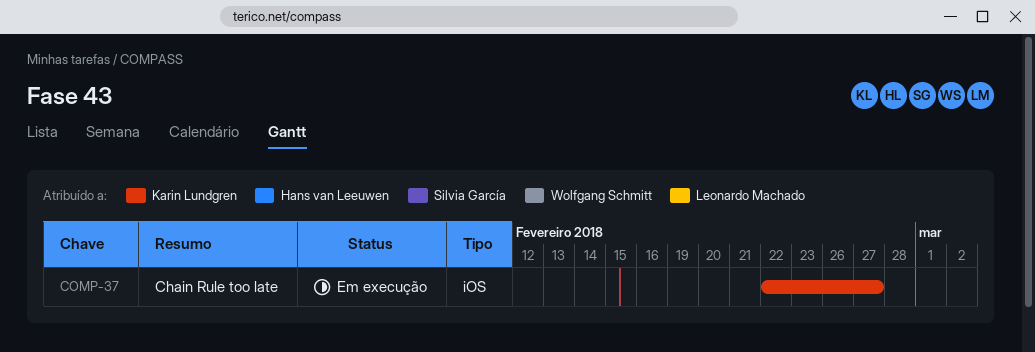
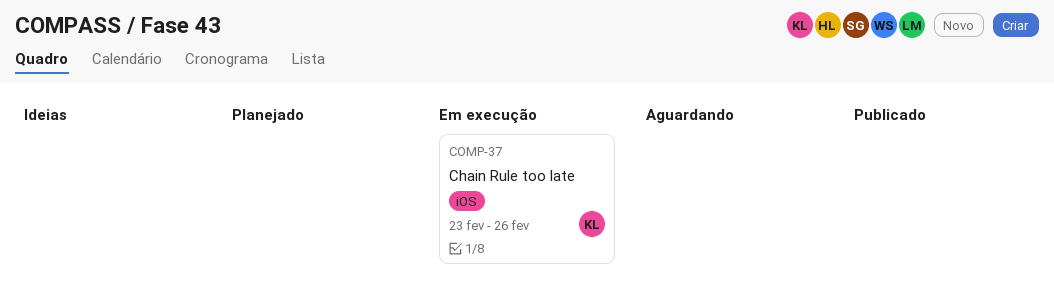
COMP-37, start: Feb 22 -> Feb 23
COMP-37, due: Feb 27 -> Feb 26

